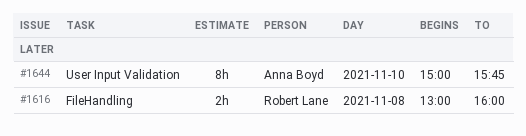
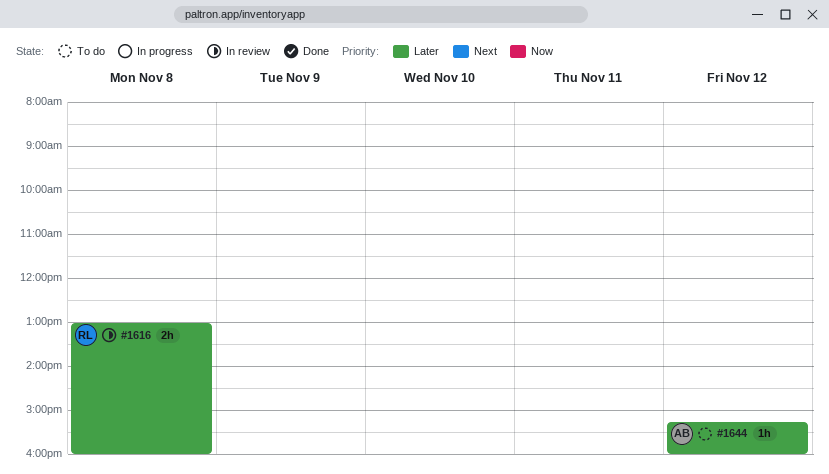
#1644, estimate: 8h -> 1h
#1644, day: Nov 10 -> Nov 12
#1644, begins: 15:00 -> 15:15
#1644, ends: 15:45 -> 16:00

